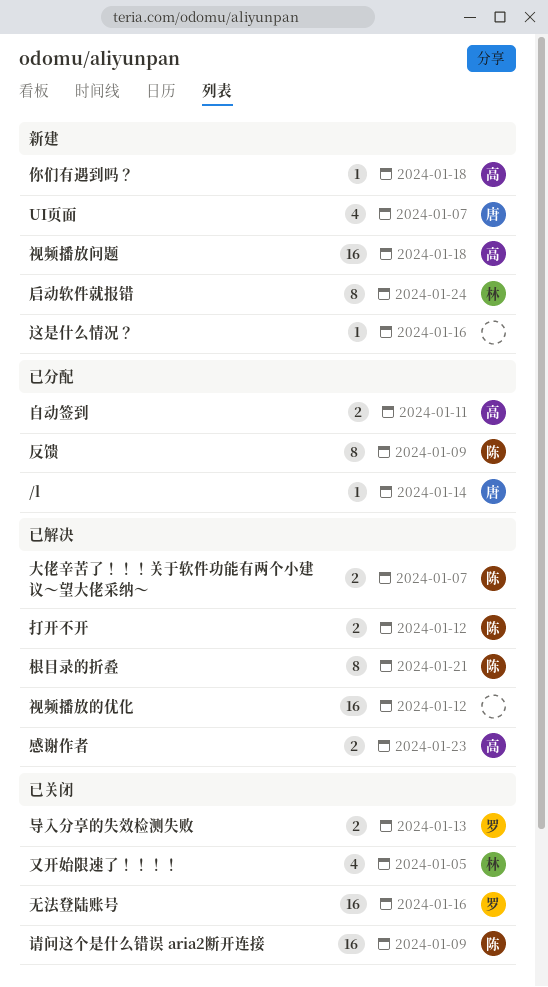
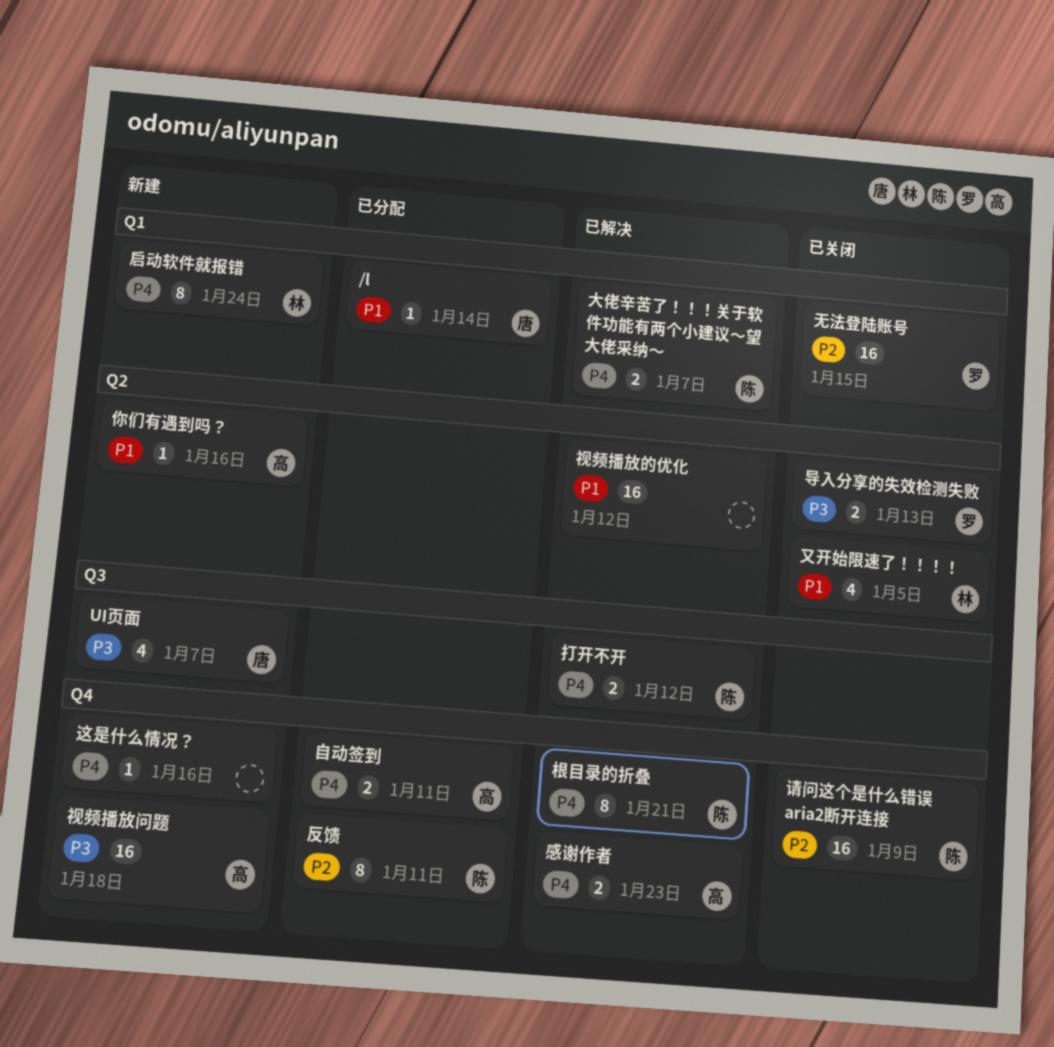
你们有遇到吗？, due: Jan 18 -> Jan 16
反馈, due: Jan 9 -> Jan 11
无法登陆账号, due: Jan 16 -> Jan 15

